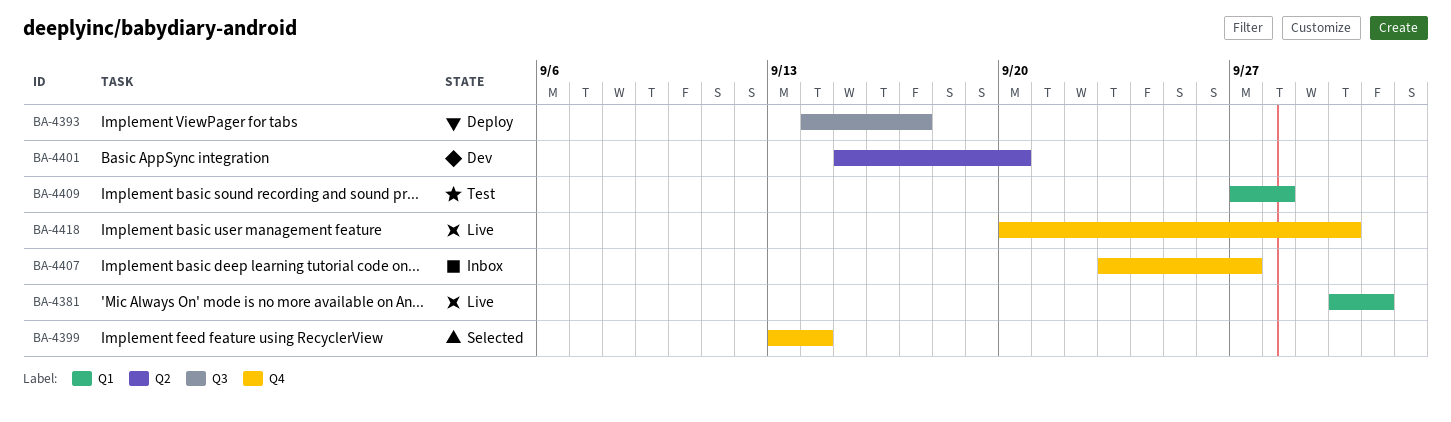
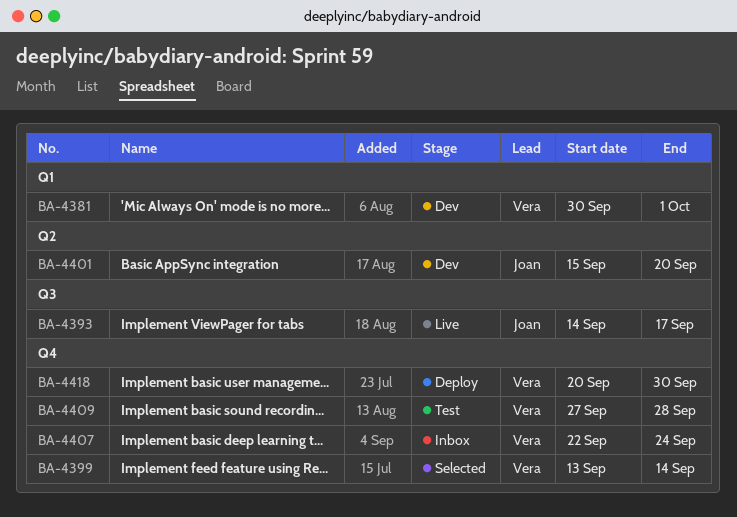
BA-4381, status: Live -> Dev
BA-4393, status: Deploy -> Live
BA-4407, start: Sep 23 -> Sep 22
BA-4407, due: Sep 27 -> Sep 24
BA-4409, label: Q1 -> Q4
BA-4418, status: Live -> Deploy

